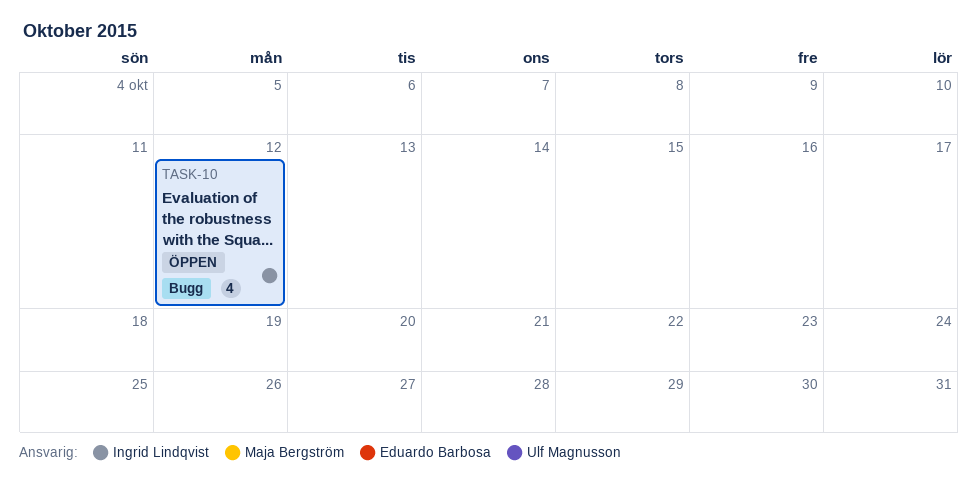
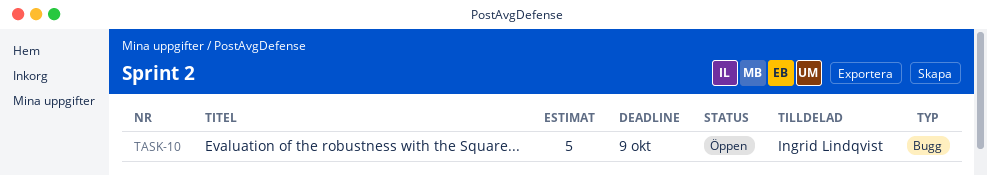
TASK-10, estimate: 4 -> 5
TASK-10, due: Oct 12 -> Oct 9

